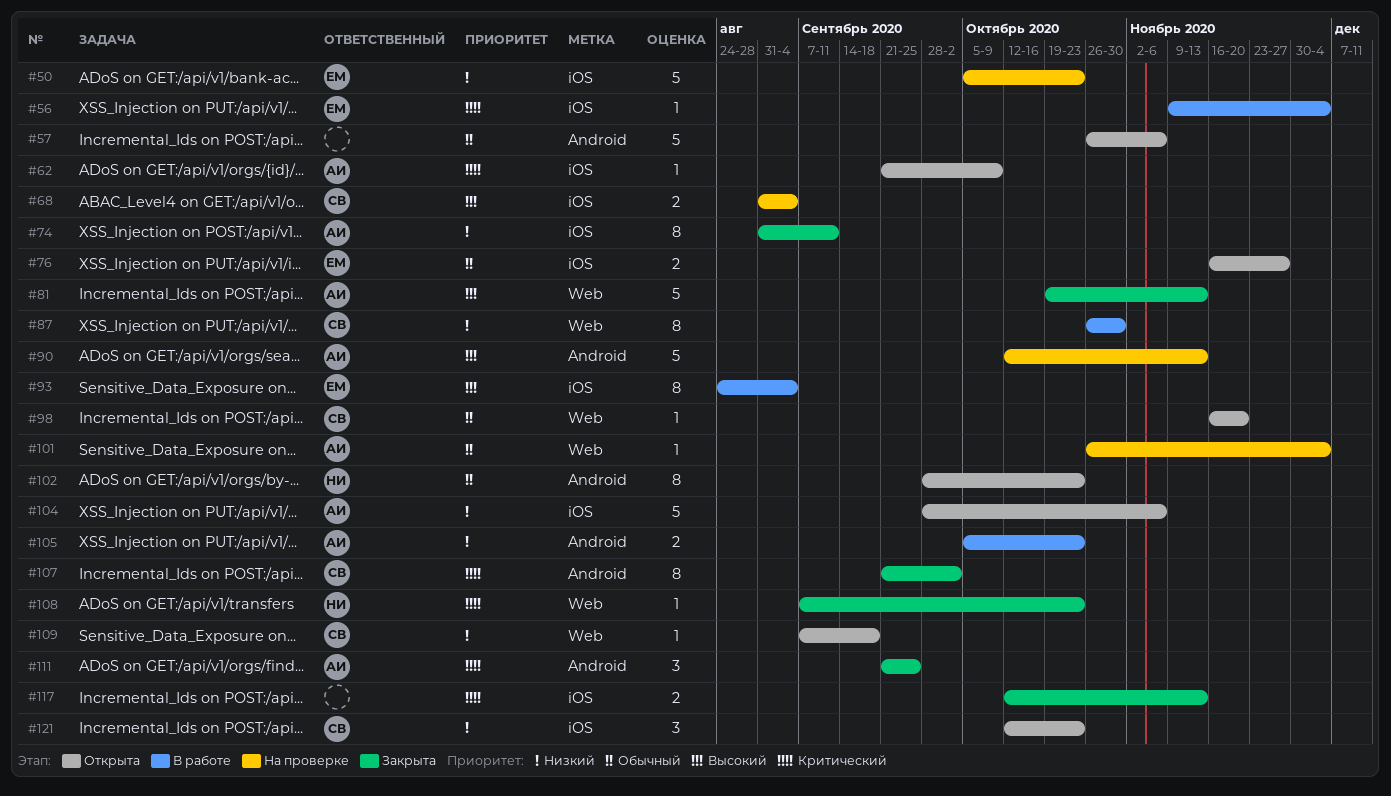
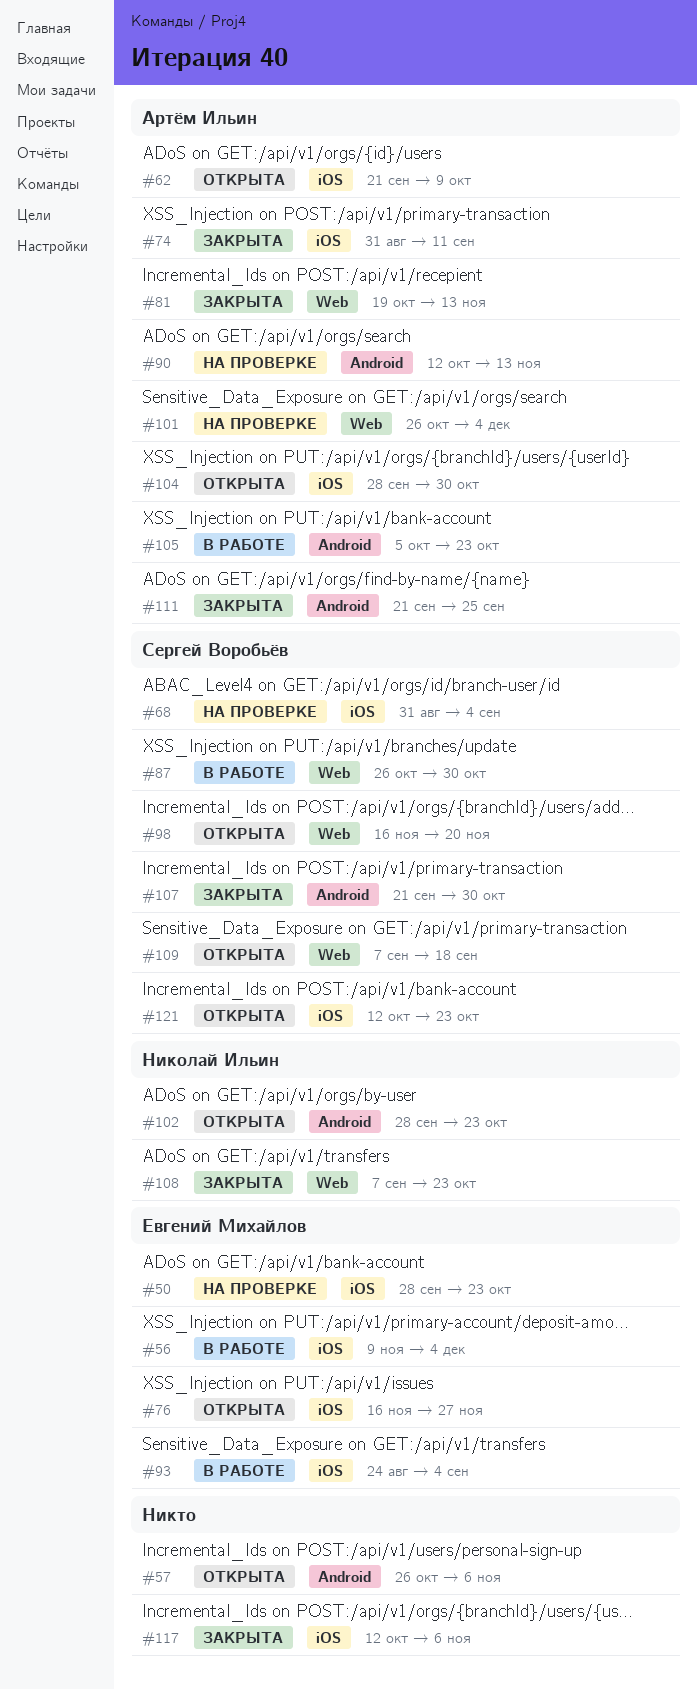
#50, start: Oct 5 -> Sep 28
#104, due: Nov 6 -> Oct 30
#107, due: Oct 2 -> Oct 30
#117, due: Nov 13 -> Nov 6

